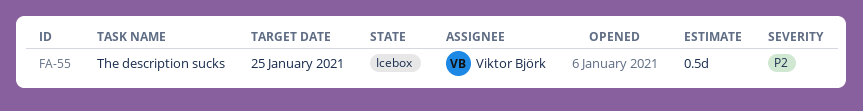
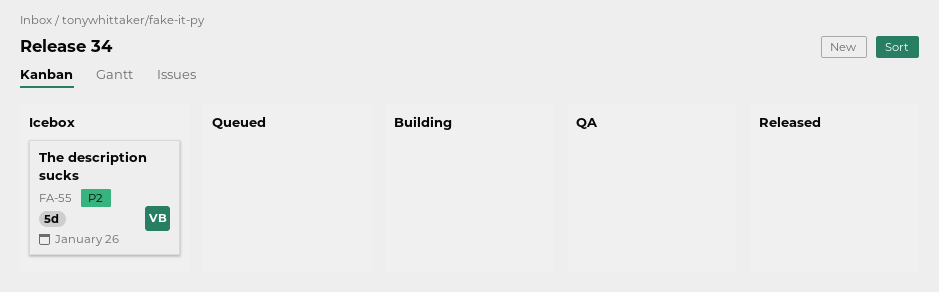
FA-55, estimate: 0.5d -> 5d
FA-55, due: Jan 25 -> Jan 26

